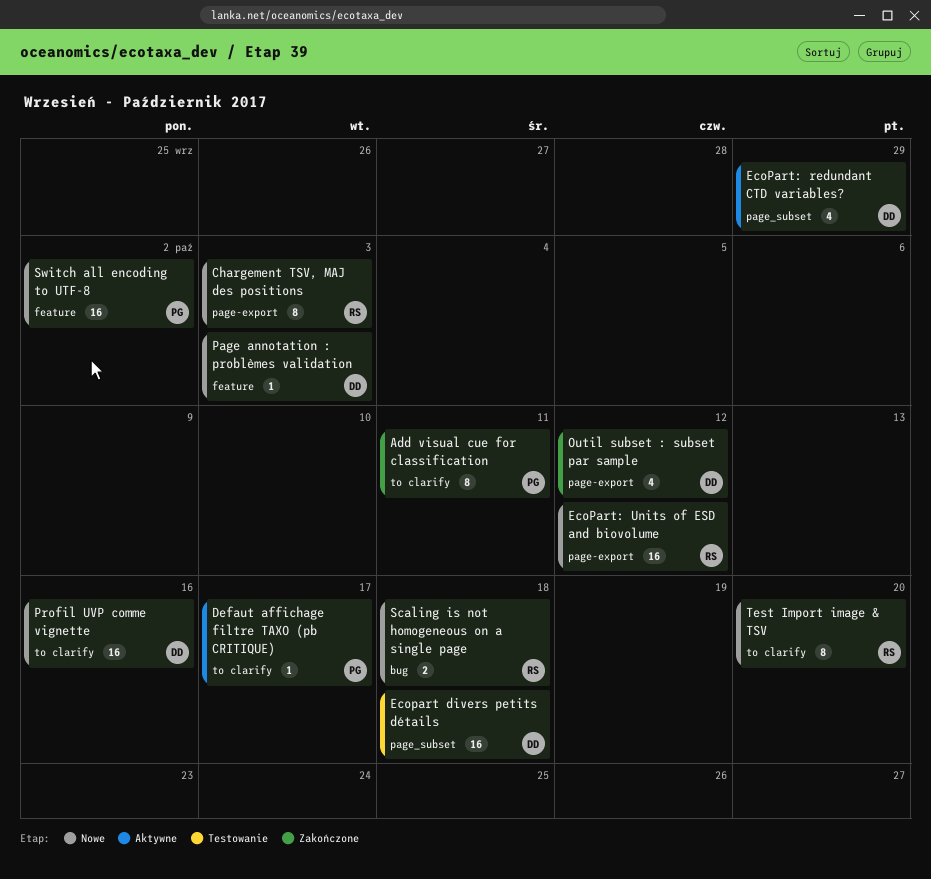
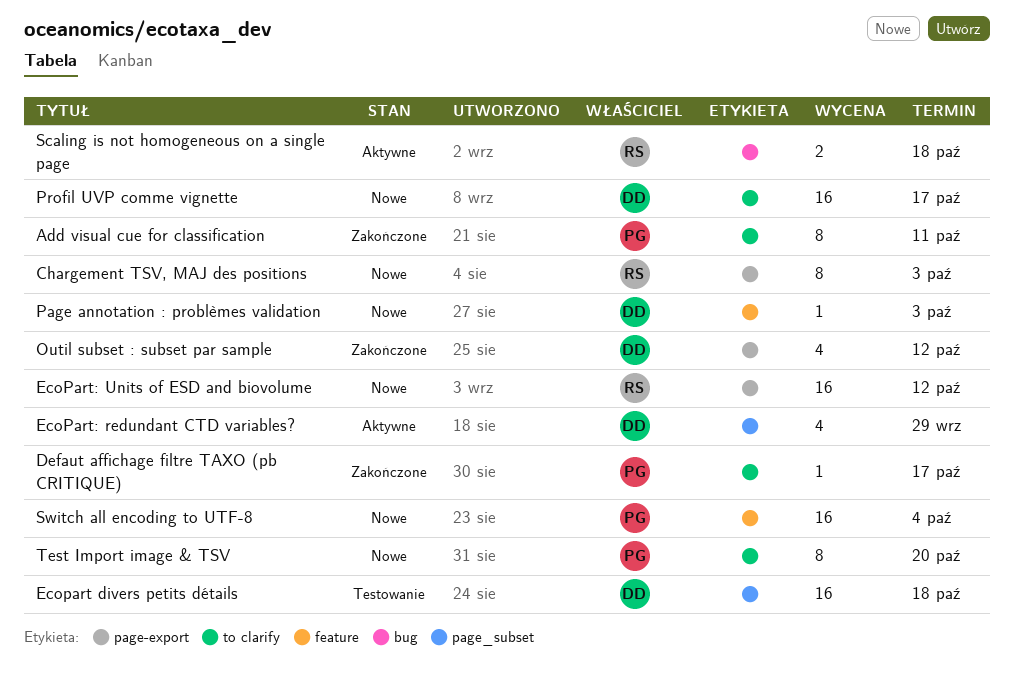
Defaut affichage filtre TAXO (pb CRITIQUE), status: Aktywne -> Zakończone
Profil UVP comme vignette, due: Oct 16 -> Oct 17
Scaling is not homogeneous on a single page, status: Nowe -> Aktywne
Switch all encoding to UTF-8, due: Oct 2 -> Oct 4
Test Import image & TSV, owner: RS -> PG

